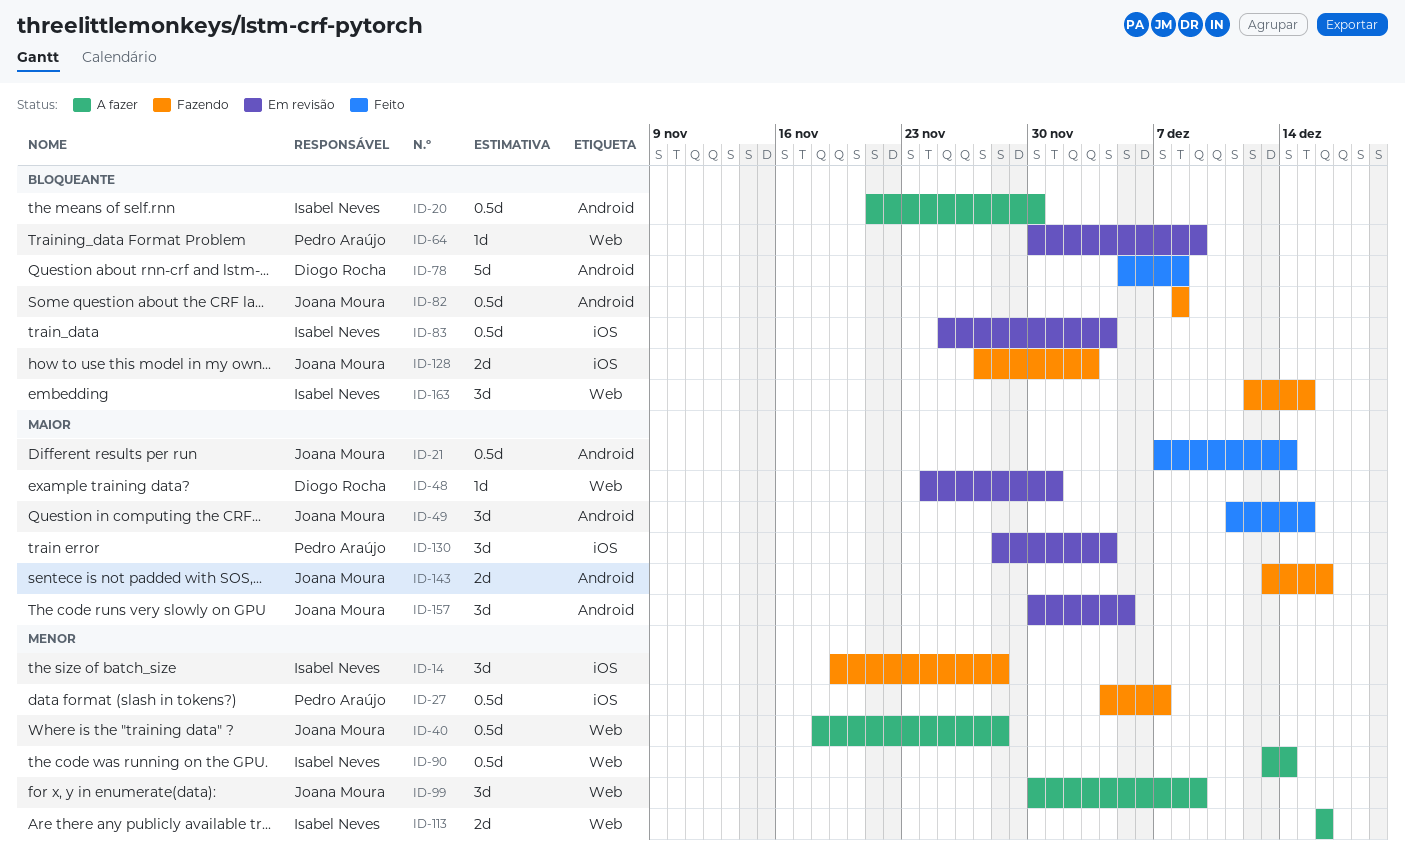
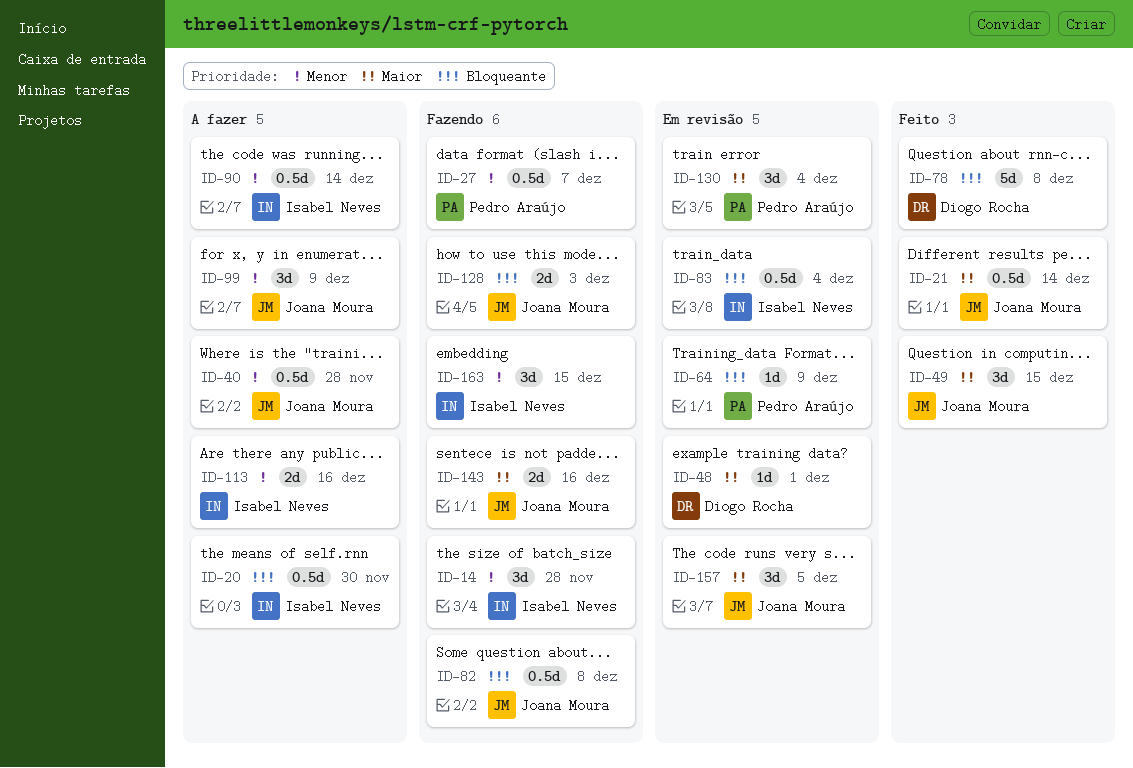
ID-163, priority: Bloqueante -> Menor

